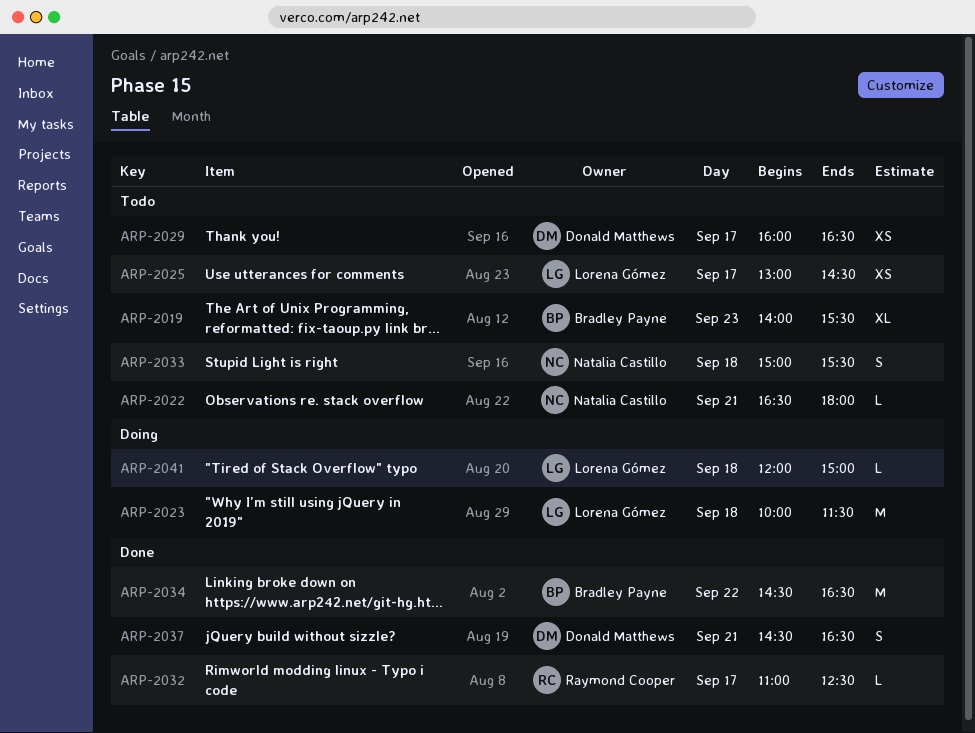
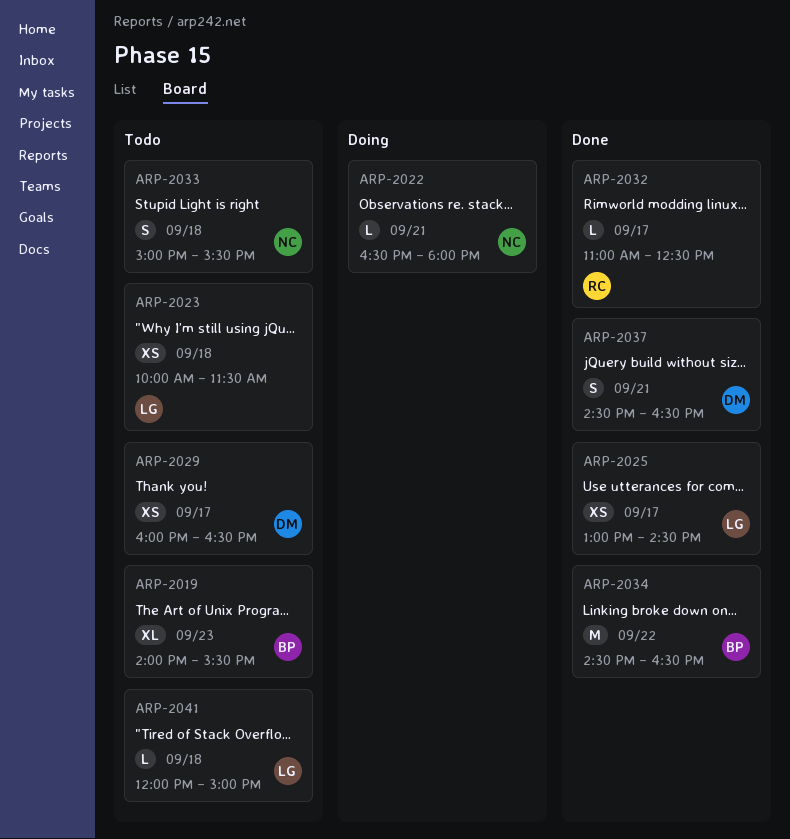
ARP-2022, status: Todo -> Doing
ARP-2023, status: Doing -> Todo
ARP-2023, estimate: M -> XS
ARP-2025, status: Todo -> Done
ARP-2041, status: Doing -> Todo

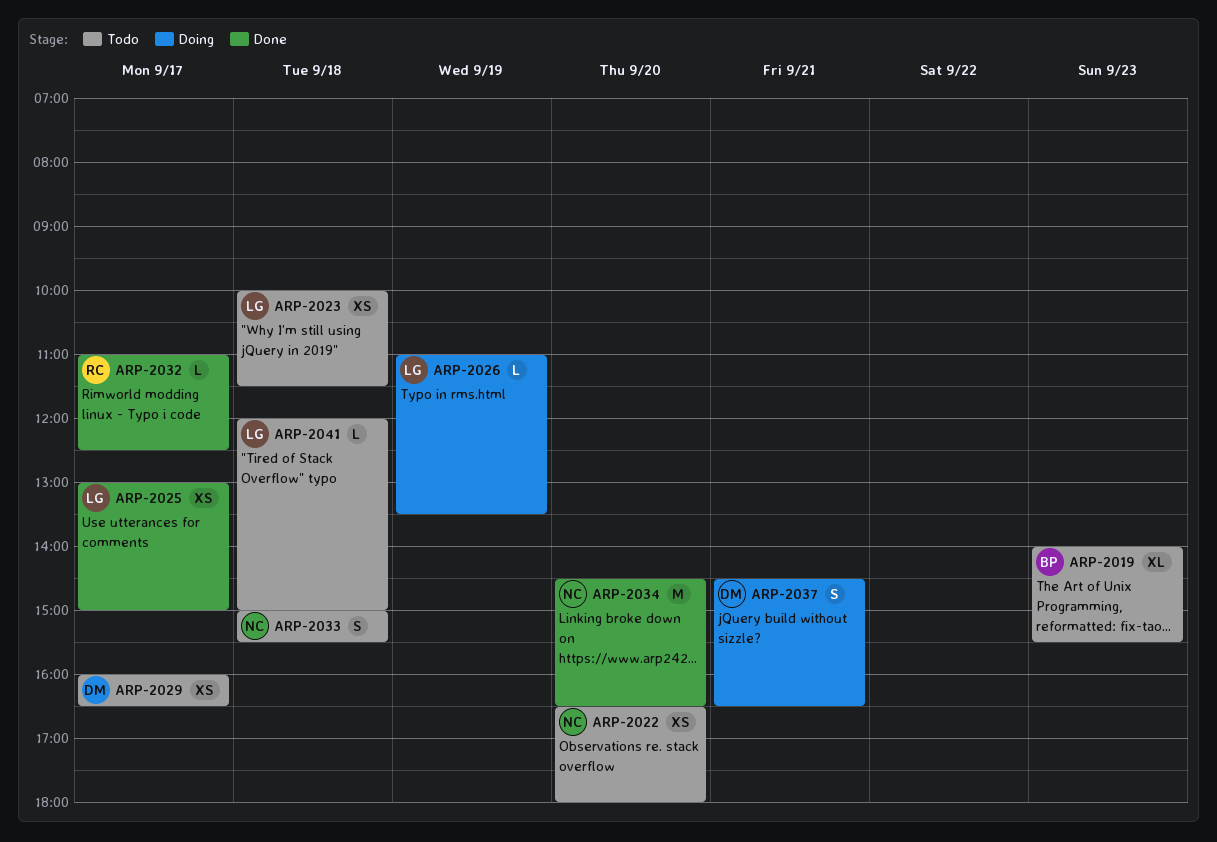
ARP-2022, status: Doing -> Todo
ARP-2022, estimate: L -> XS
ARP-2022, day: Sep 21 -> Sep 20
ARP-2025, ends: 14:30 -> 15:00
ARP-2026: none -> present
ARP-2034, owner: BP -> NC
ARP-2034, day: Sep 22 -> Sep 20
ARP-2037, status: Done -> Doing

